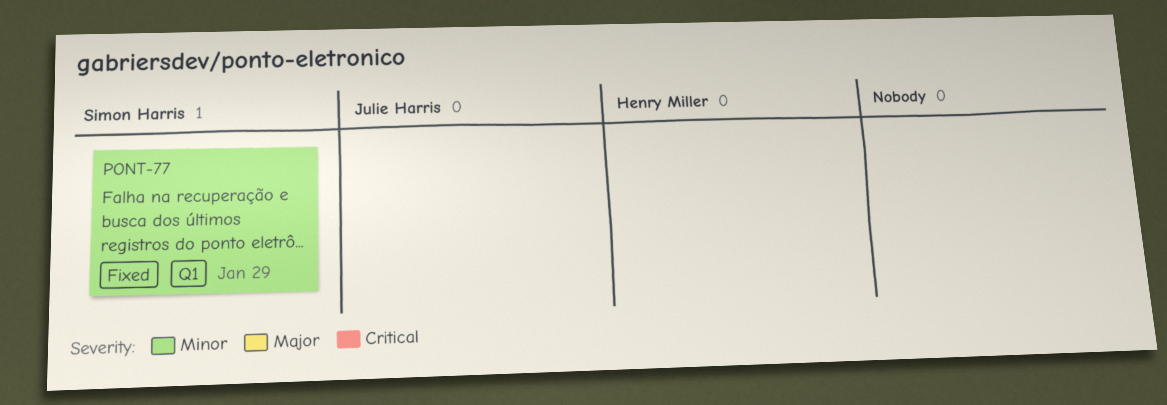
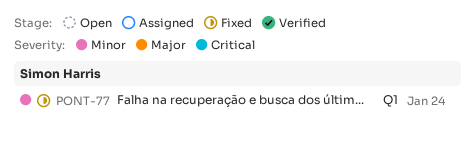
PONT-77, due: Jan 29 -> Jan 24

